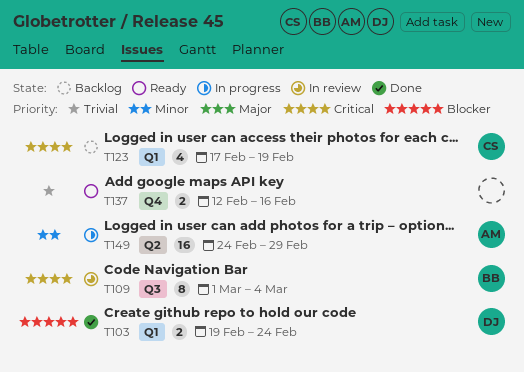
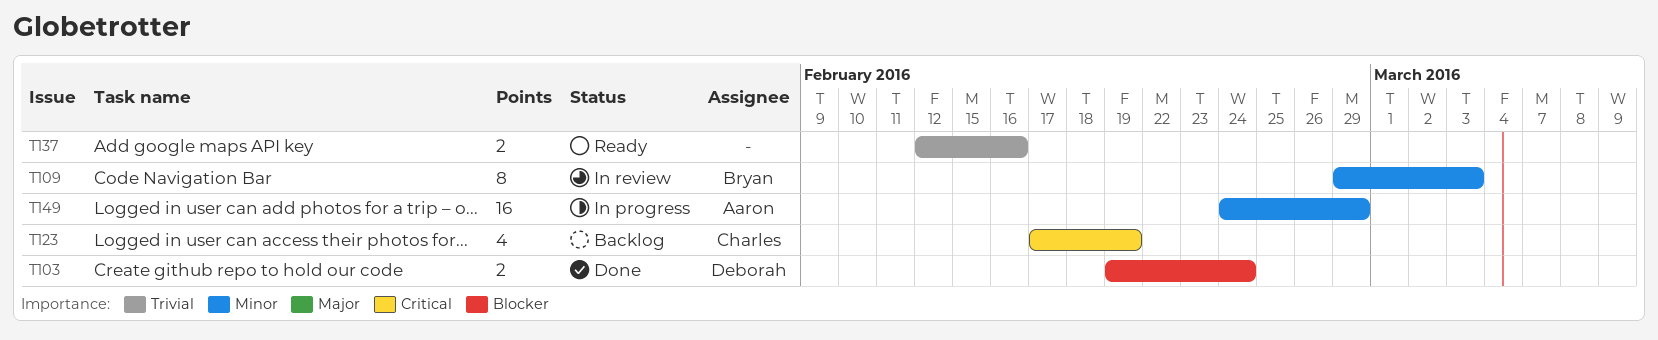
T109, priority: Critical -> Minor
T109, start: Mar 1 -> Feb 29
T109, due: Mar 4 -> Mar 3

